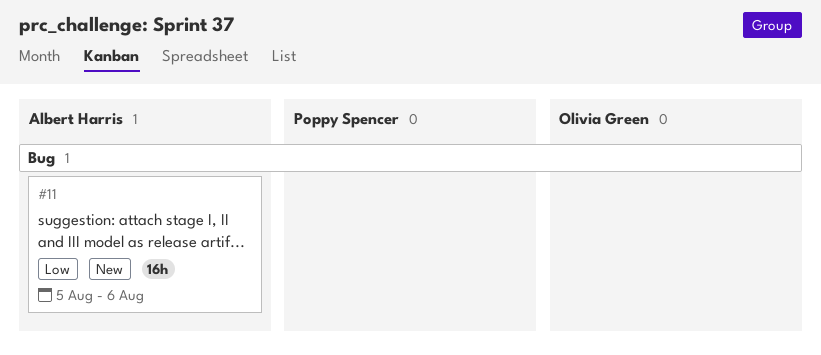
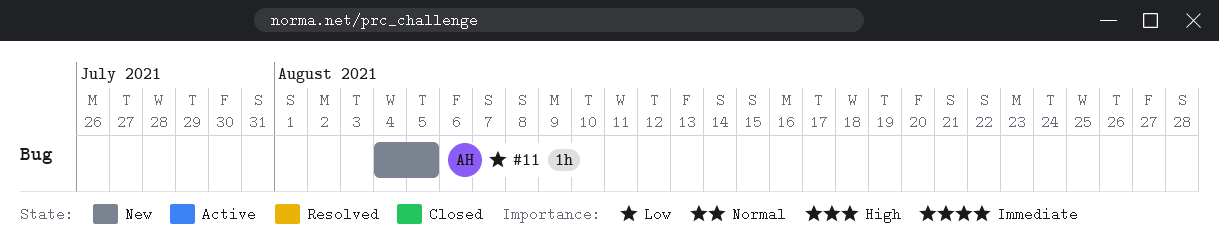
#11, estimate: 16h -> 1h
#11, start: Aug 5 -> Aug 4
#11, due: Aug 6 -> Aug 5

